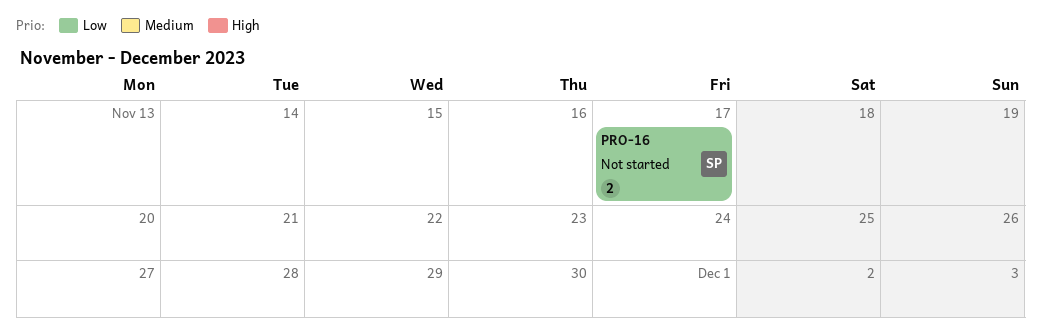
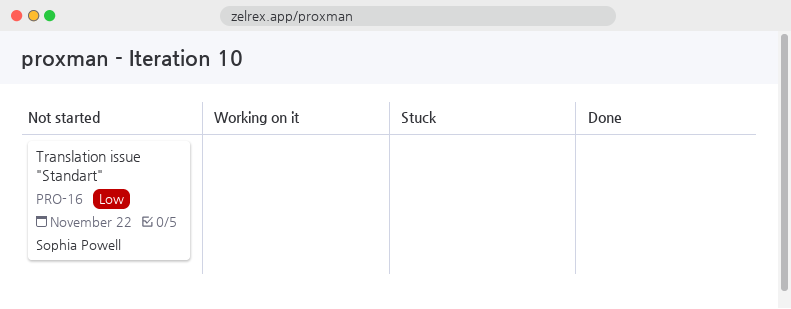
PRO-16, due: Nov 17 -> Nov 22

